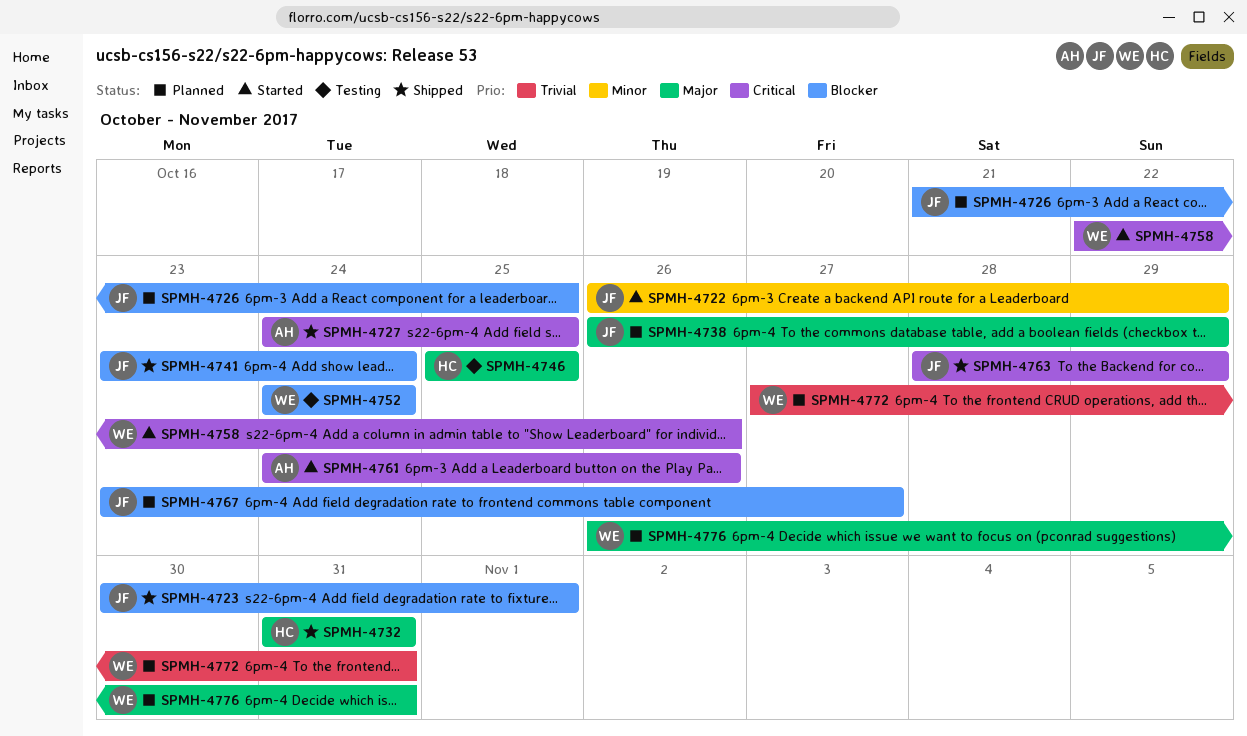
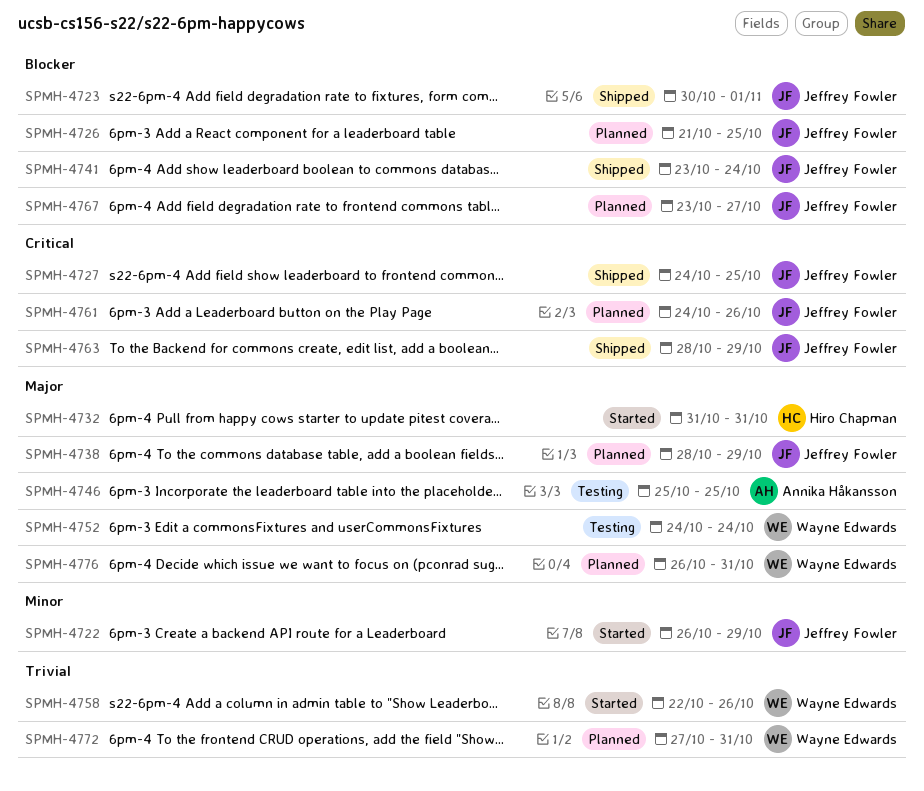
SPMH-4727, owner: Annika Håkansson -> Jeffrey Fowler
SPMH-4732, status: Shipped -> Started
SPMH-4738, start: Oct 26 -> Oct 28
SPMH-4746, owner: Hiro Chapman -> Annika Håkansson
SPMH-4752, priority: Blocker -> Major
SPMH-4758, priority: Critical -> Trivial
SPMH-4761, status: Started -> Planned
SPMH-4761, owner: Annika Håkansson -> Jeffrey Fowler

